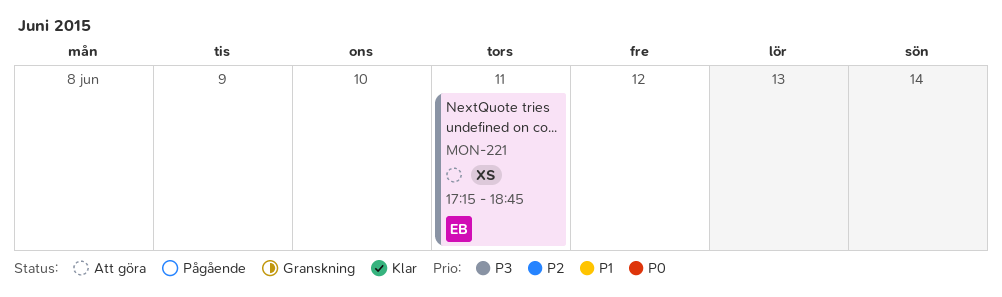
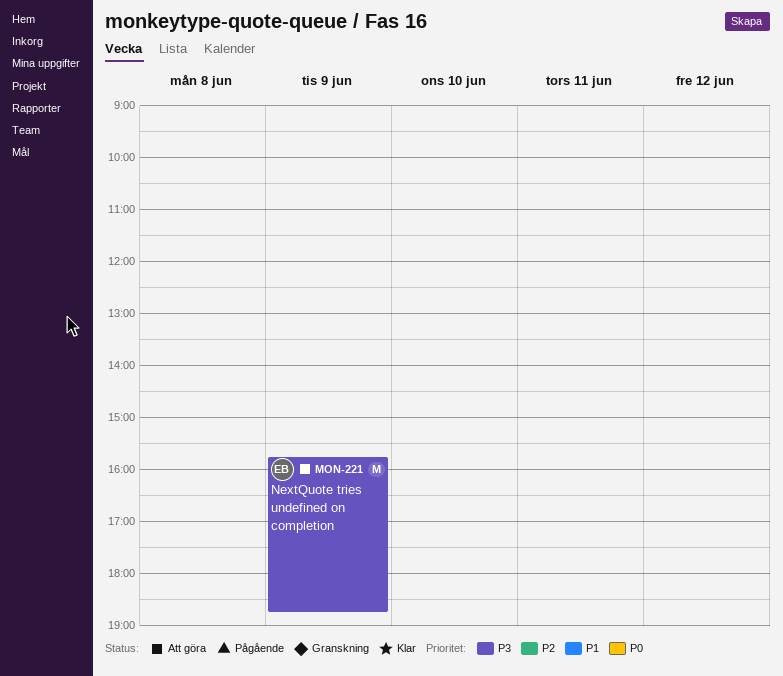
MON-221, estimate: XS -> M
MON-221, day: Jun 11 -> Jun 9
MON-221, begins: 17:15 -> 15:45

